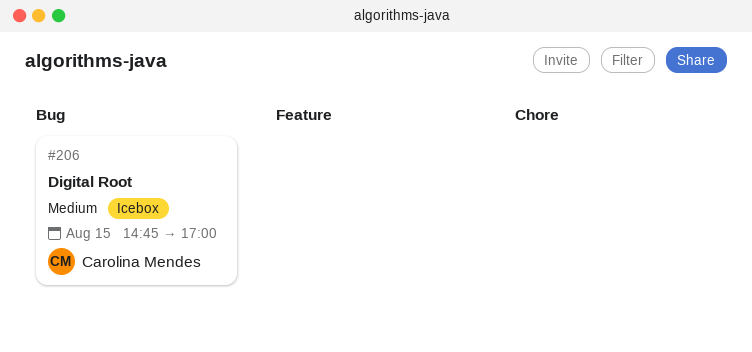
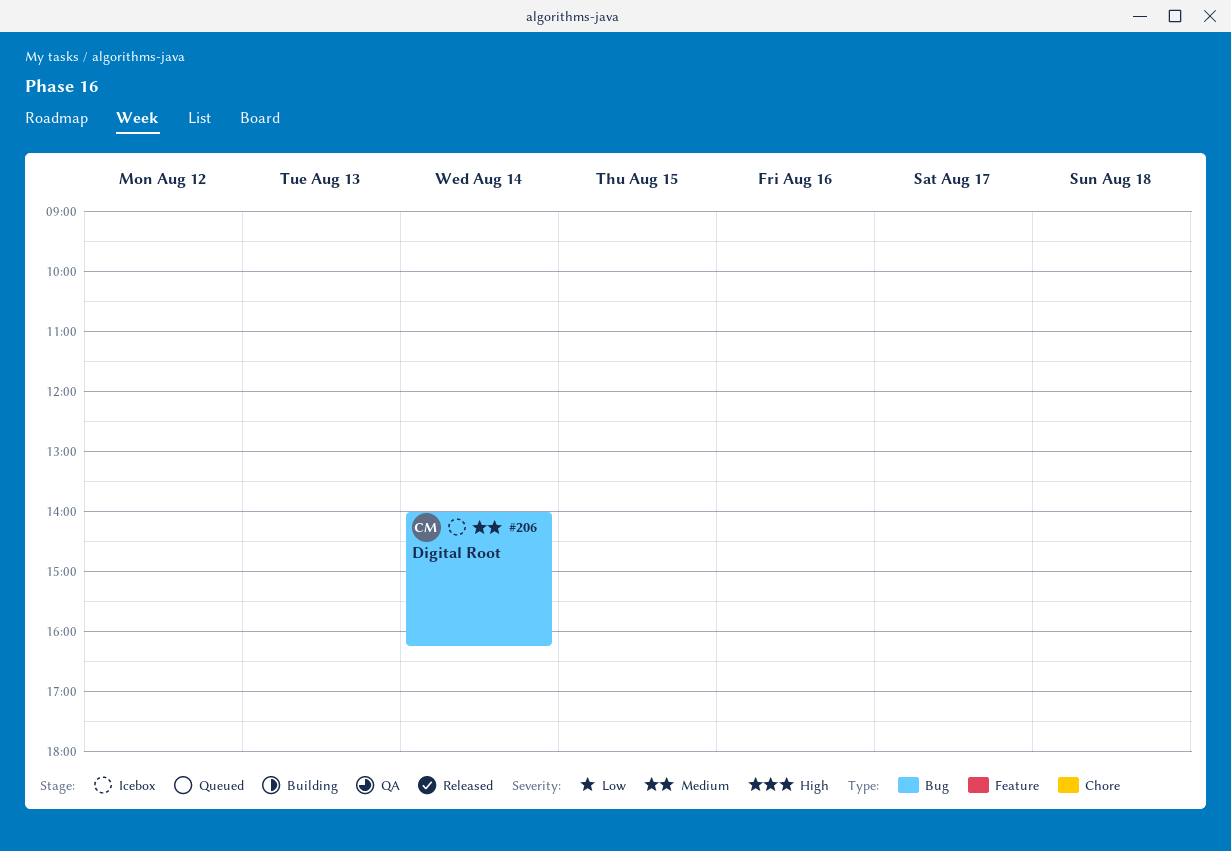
#206, day: Aug 15 -> Aug 14
#206, begins: 14:45 -> 14:00
#206, ends: 17:00 -> 16:15

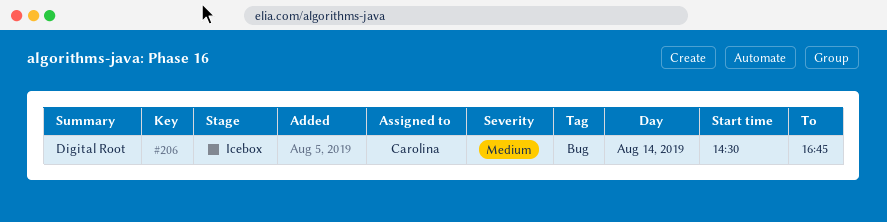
#206, begins: 14:00 -> 14:30
#206, ends: 16:15 -> 16:45

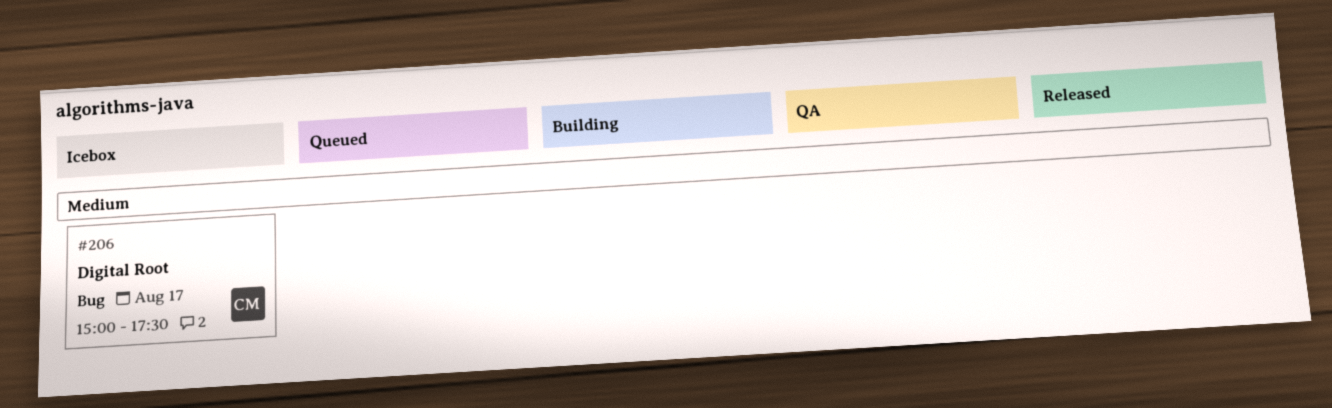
#206, day: Aug 14 -> Aug 17
#206, begins: 14:30 -> 15:00
#206, ends: 16:45 -> 17:30

